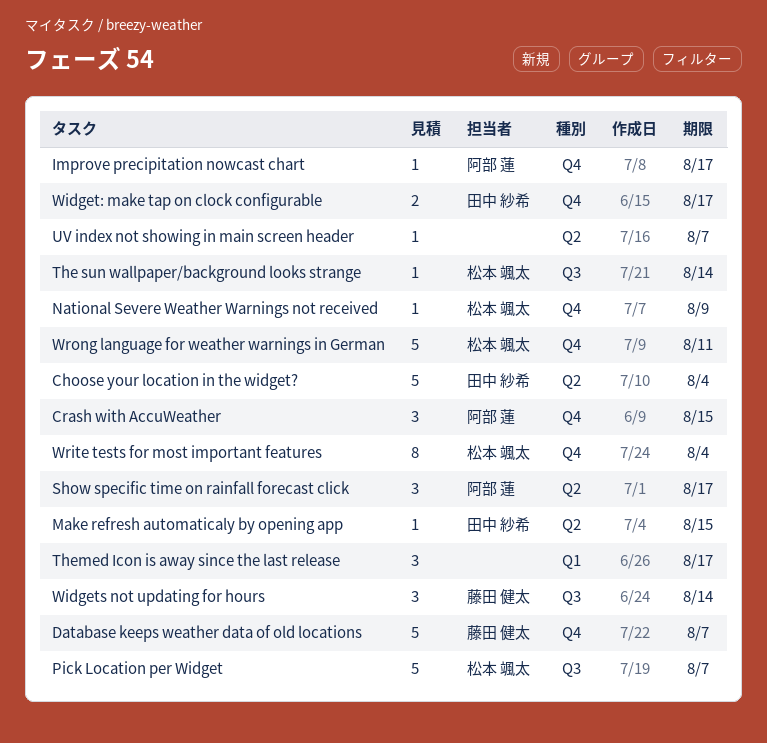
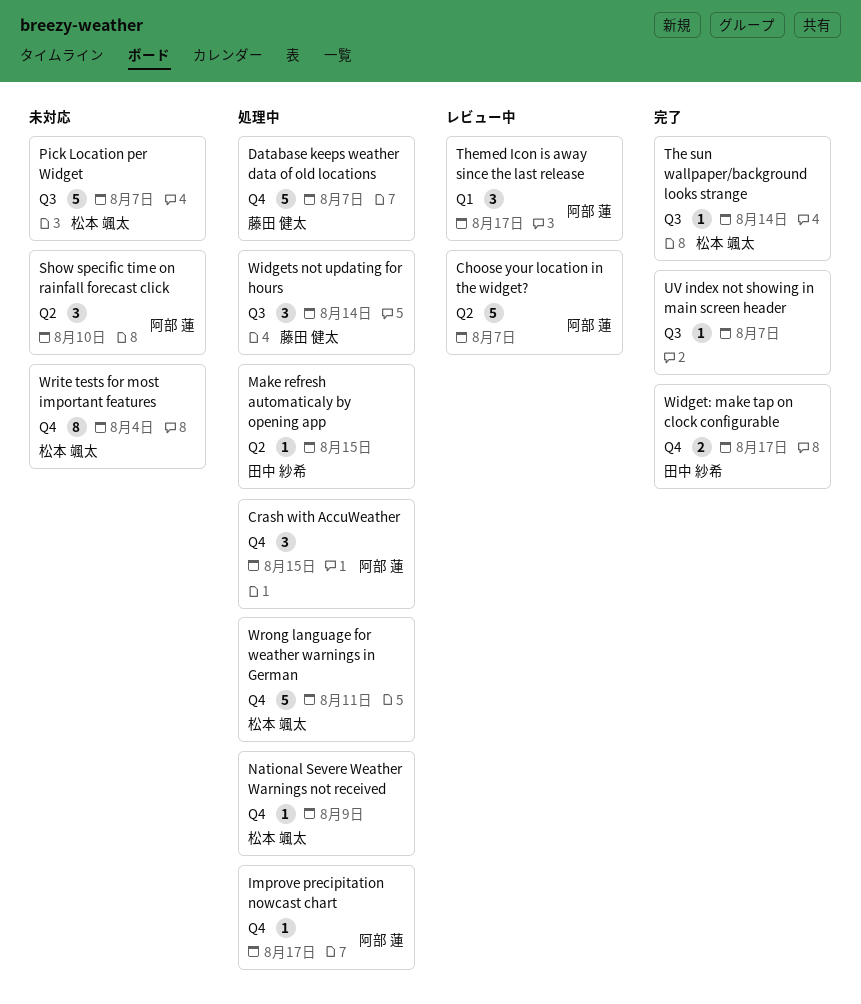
Choose your location in the widget?, owner: 田中 紗希 -> 阿部 蓮
Choose your location in the widget?, due: Aug 4 -> Aug 7
Show specific time on rainfall forecast click, due: Aug 17 -> Aug 10
Themed Icon is away since the last release, owner: none -> 阿部 蓮
UV index not showing in main screen header, label: Q2 -> Q3

